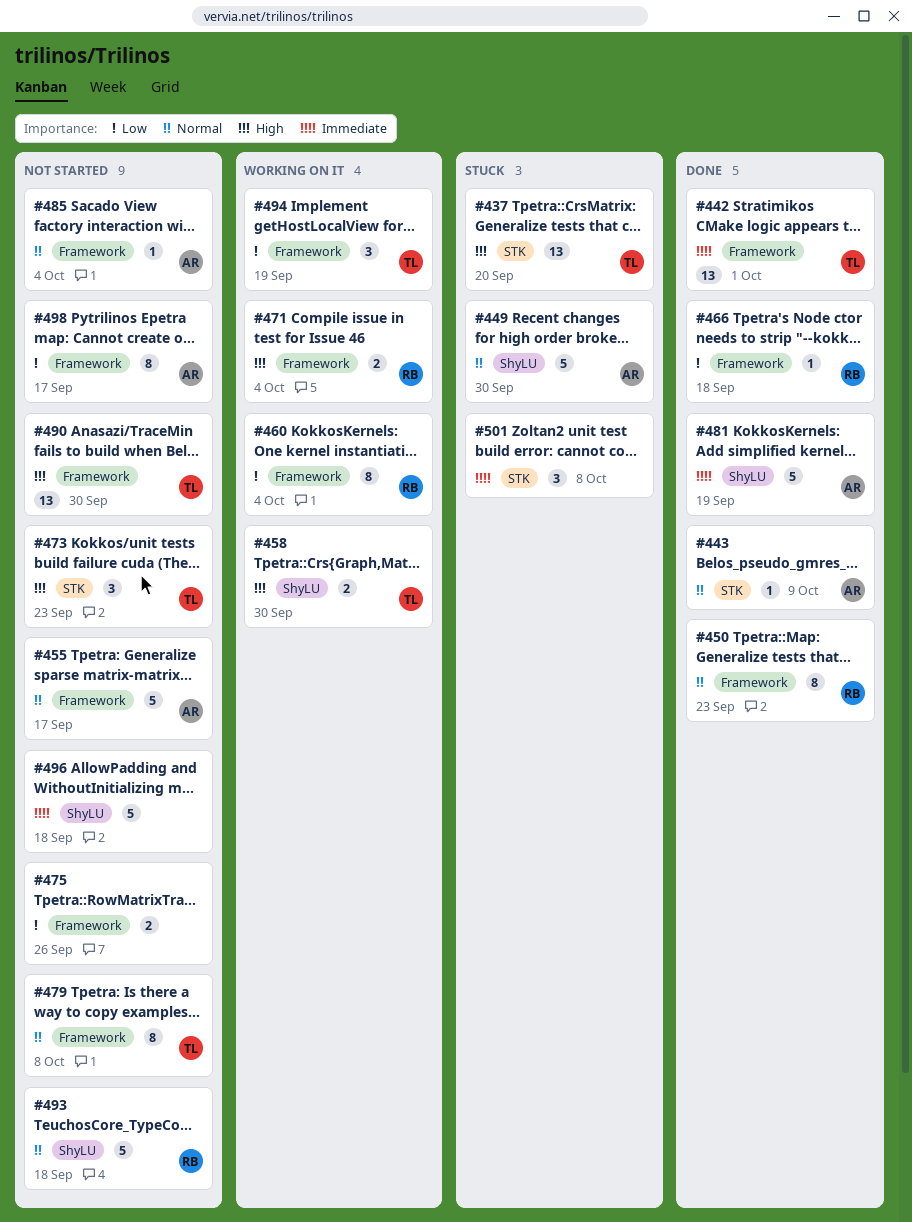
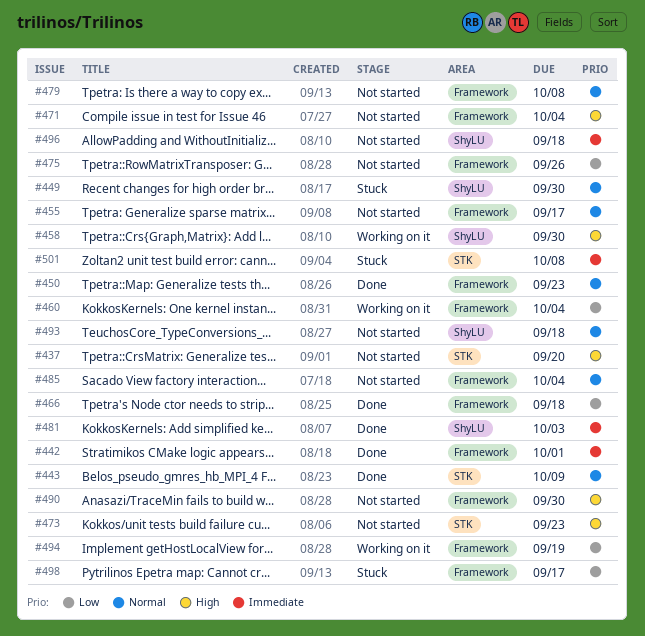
#437, status: Stuck -> Not started
#471, status: Working on it -> Not started
#481, due: Sep 19 -> Oct 3
#498, status: Not started -> Stuck

